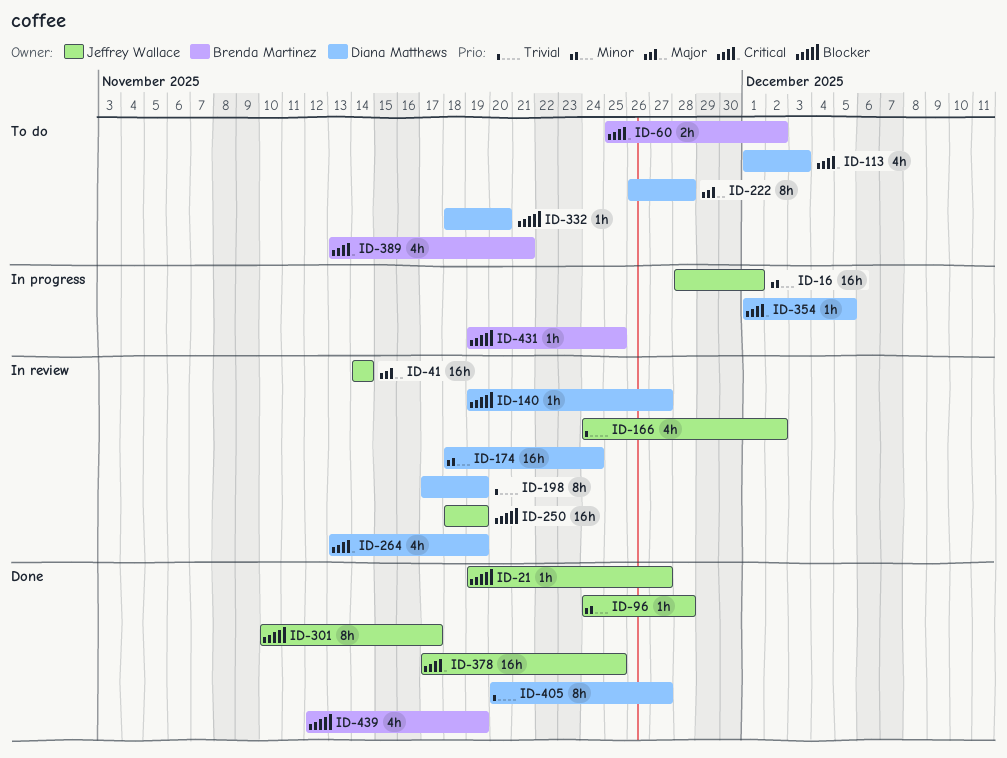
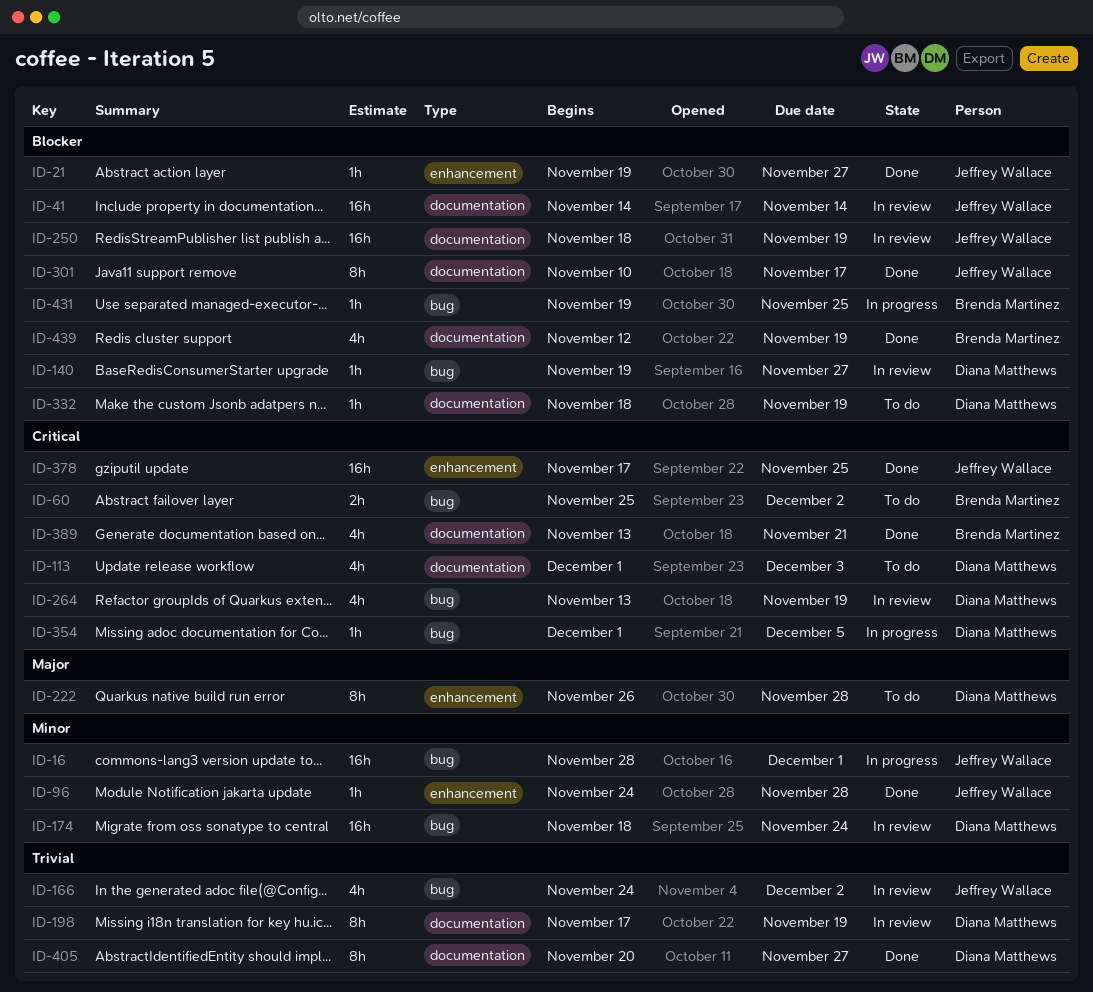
ID-41, priority: Major -> Blocker
ID-332, due: Nov 20 -> Nov 19
ID-389, status: To do -> Done

